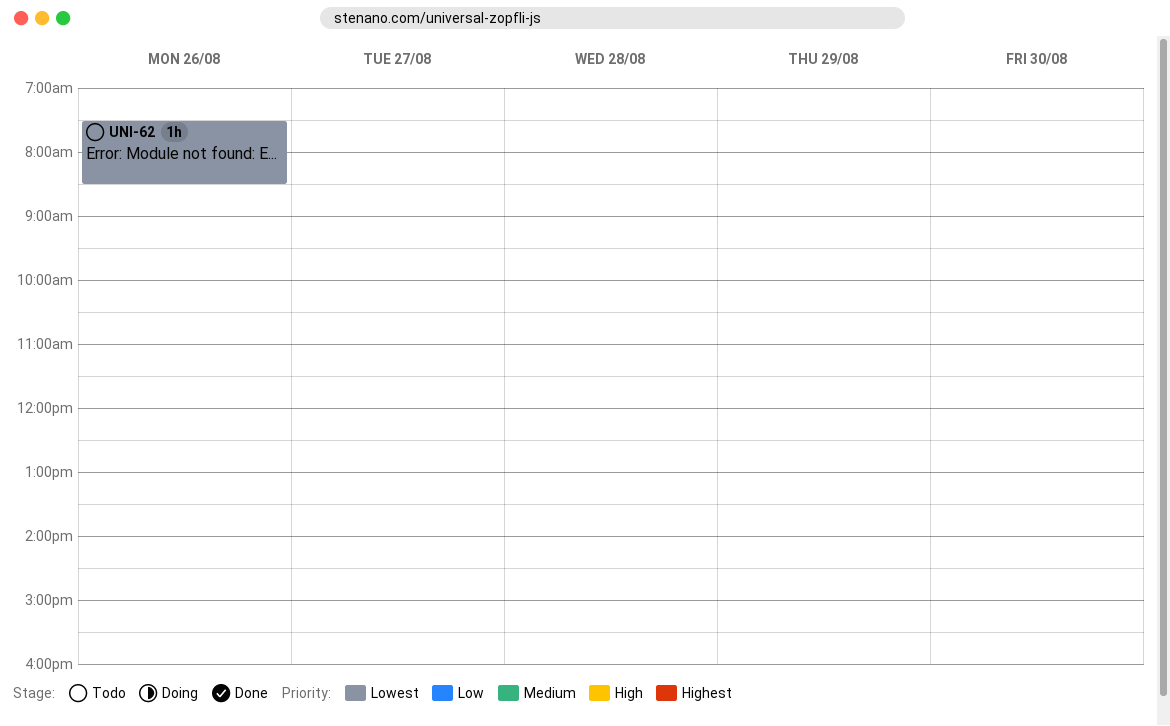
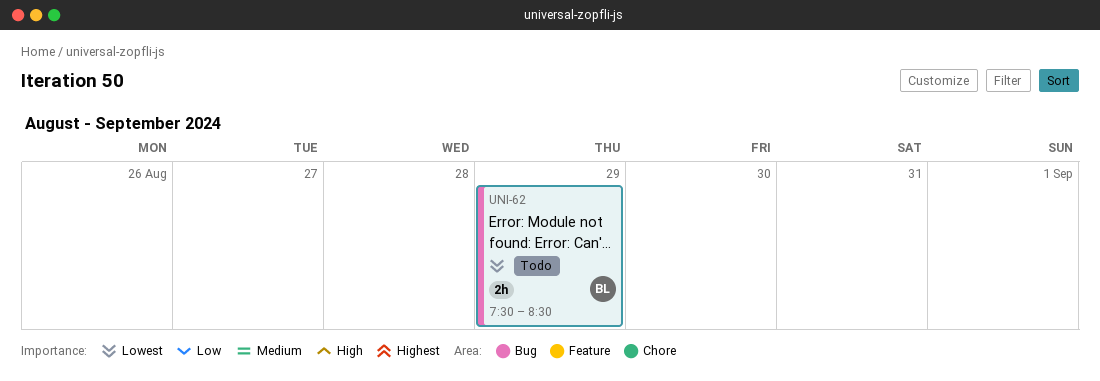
UNI-62, estimate: 1h -> 2h
UNI-62, day: Aug 26 -> Aug 29

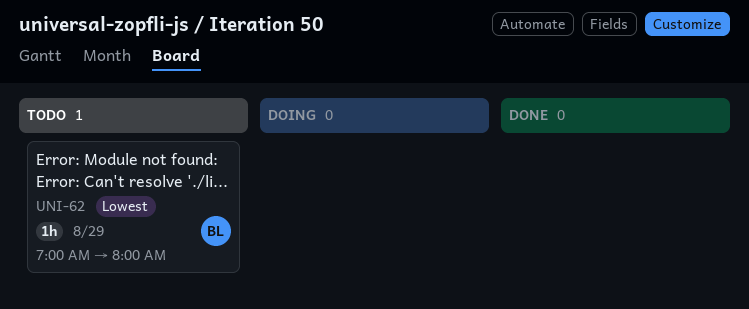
UNI-62, estimate: 2h -> 1h
UNI-62, begins: 07:30 -> 07:00
UNI-62, ends: 08:30 -> 08:00

